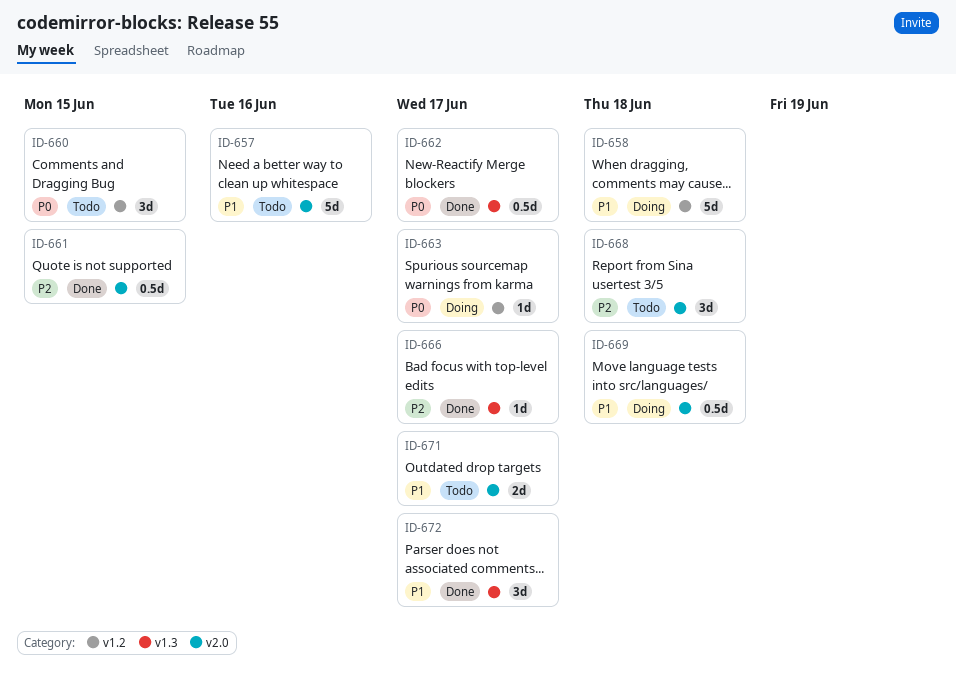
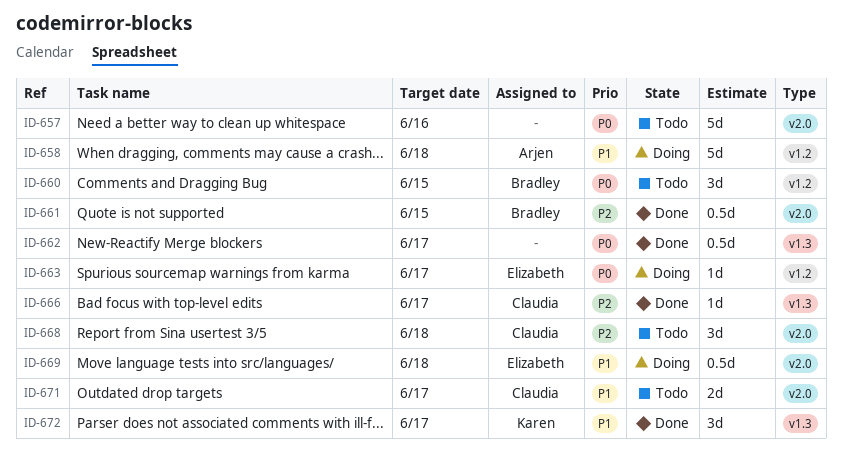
ID-657, priority: P1 -> P0

